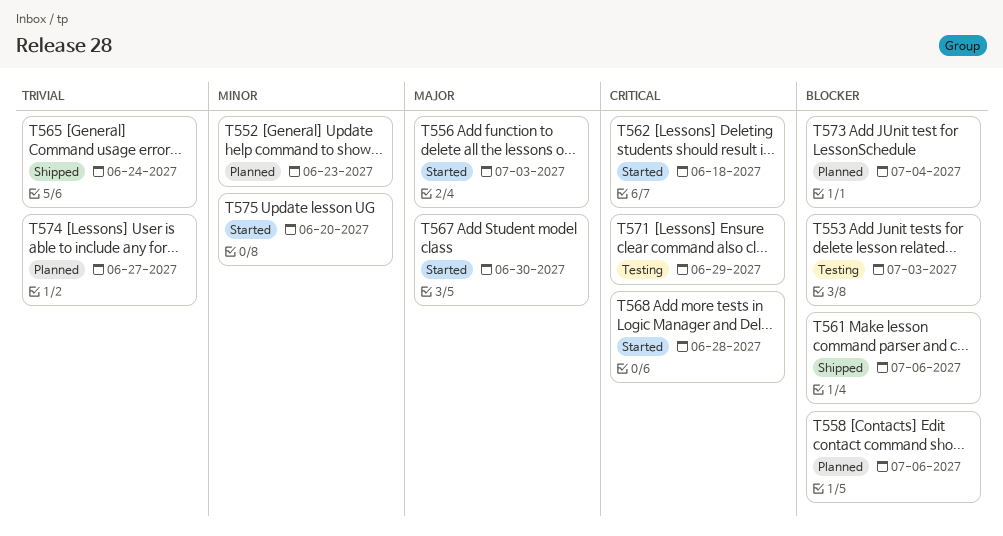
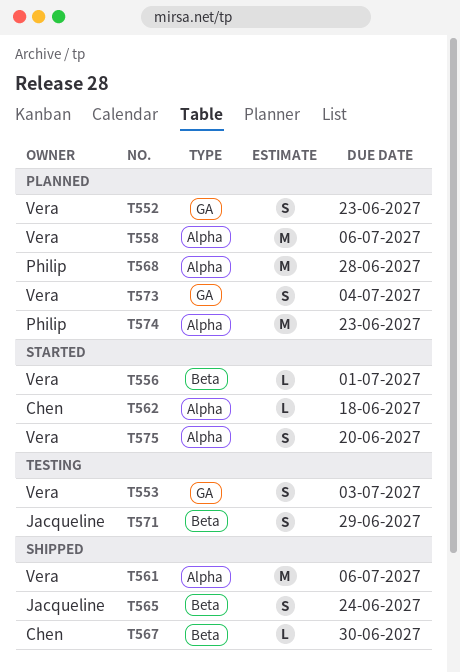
T556, due: Jul 3 -> Jul 1
T567, status: Started -> Shipped
T568, status: Started -> Planned
T574, due: Jun 27 -> Jun 23

